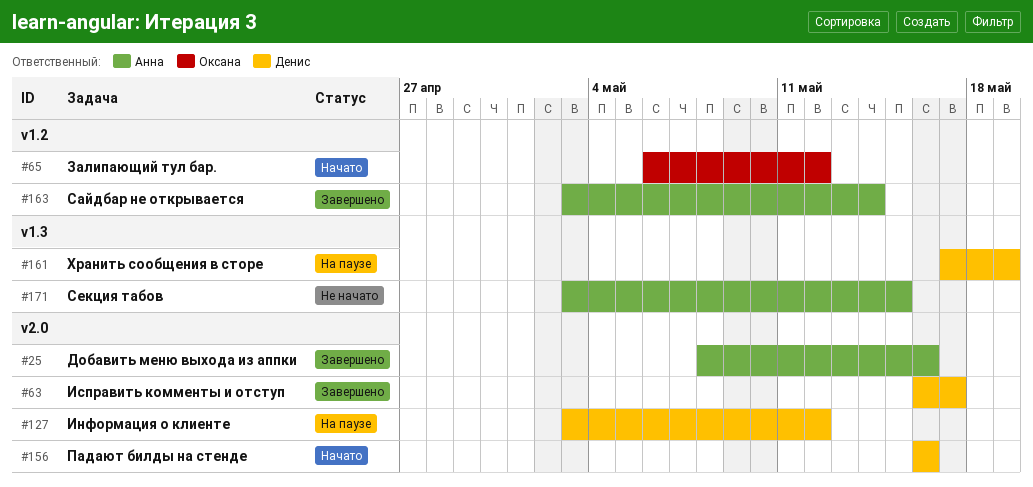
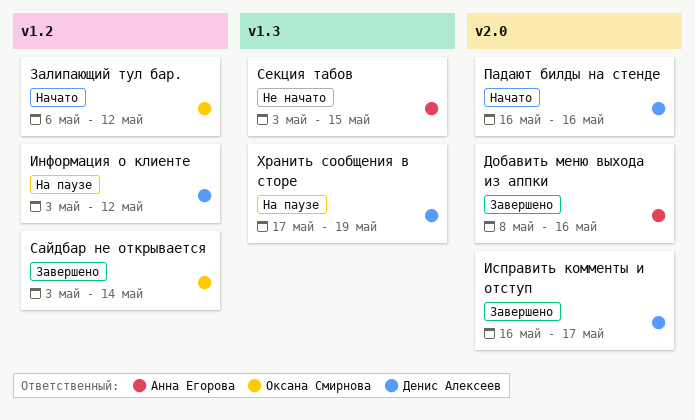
Информация о клиенте, label: v2.0 -> v1.2
Сайдбар не открывается, owner: Анна Егорова -> Оксана Смирнова

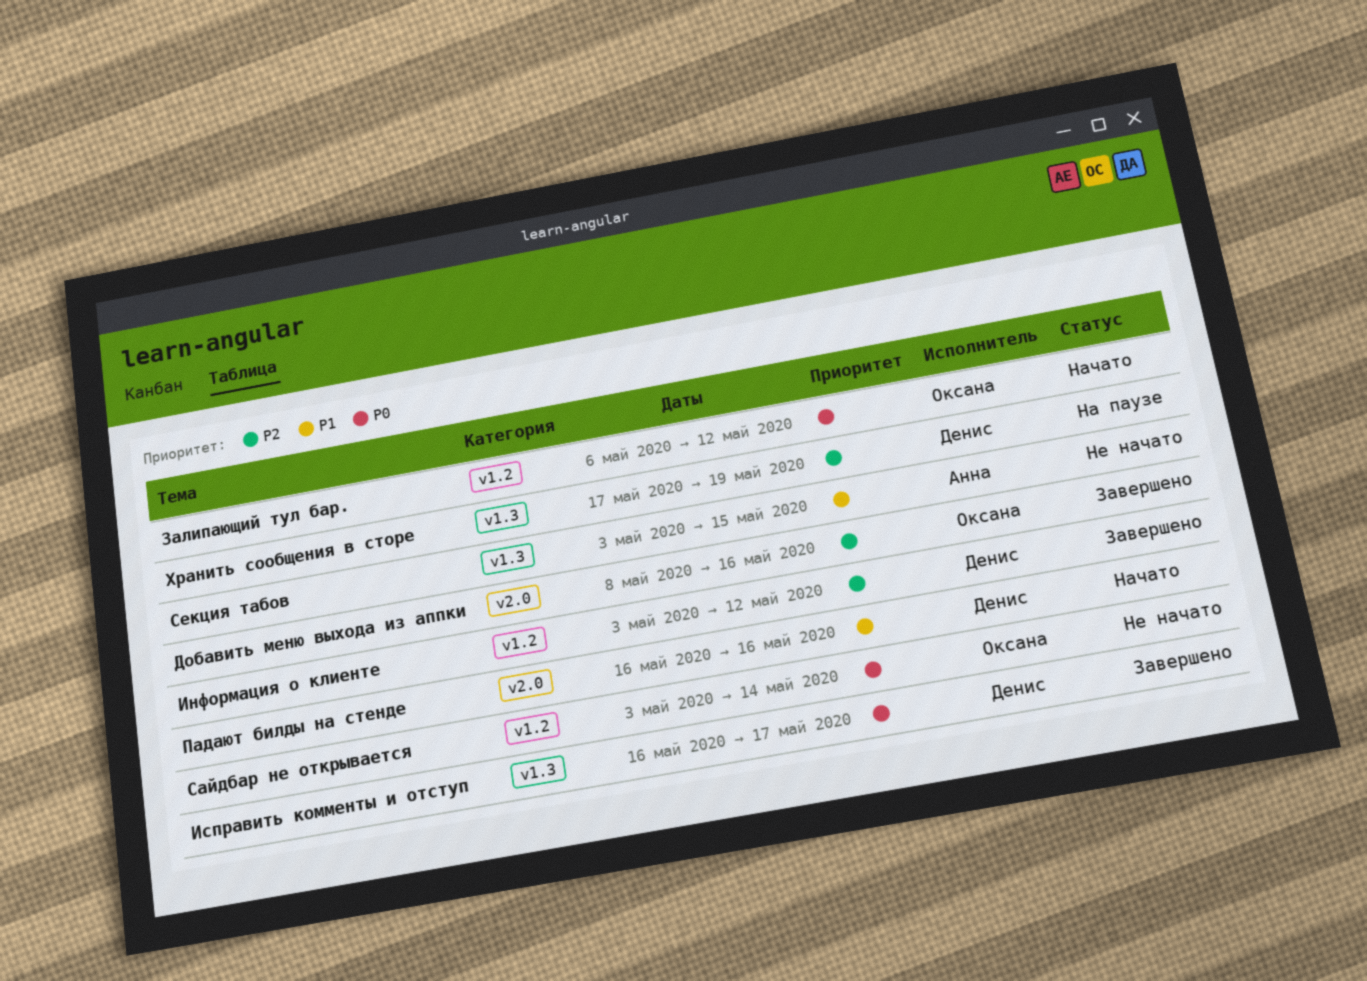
Добавить меню выхода из аппки, owner: Анна Егорова -> Оксана Смирнова
Информация о клиенте, status: На паузе -> Завершено
Исправить комменты и отступ, label: v2.0 -> v1.3
Сайдбар не открывается, status: Завершено -> Не начато

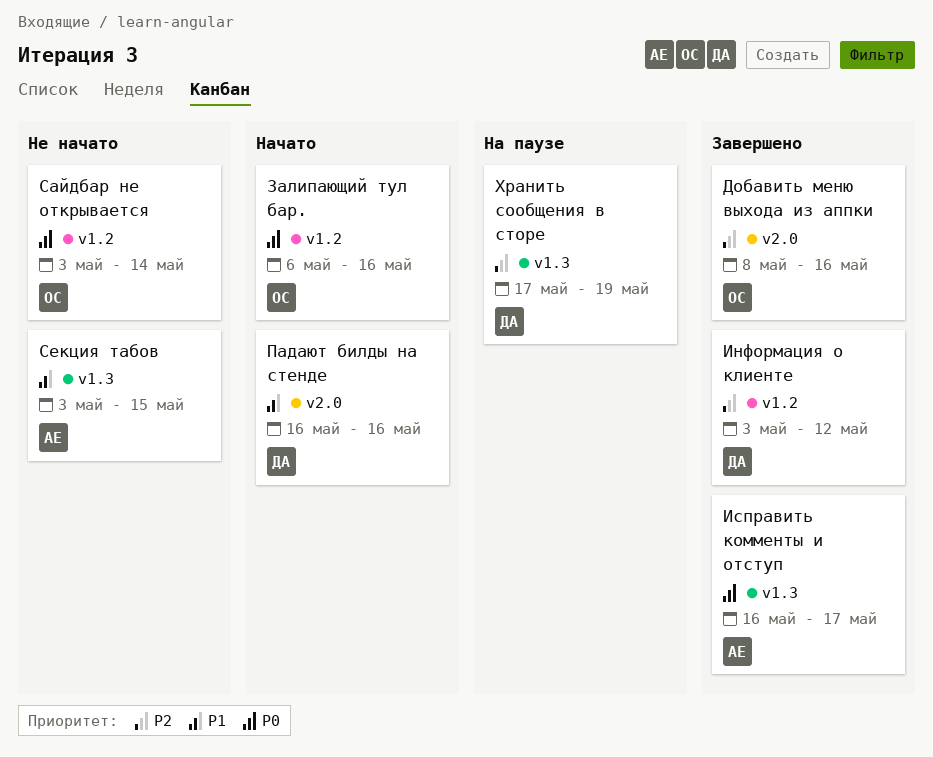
Залипающий тул бар., due: May 12 -> May 16
Исправить комменты и отступ, owner: Денис -> Анна

